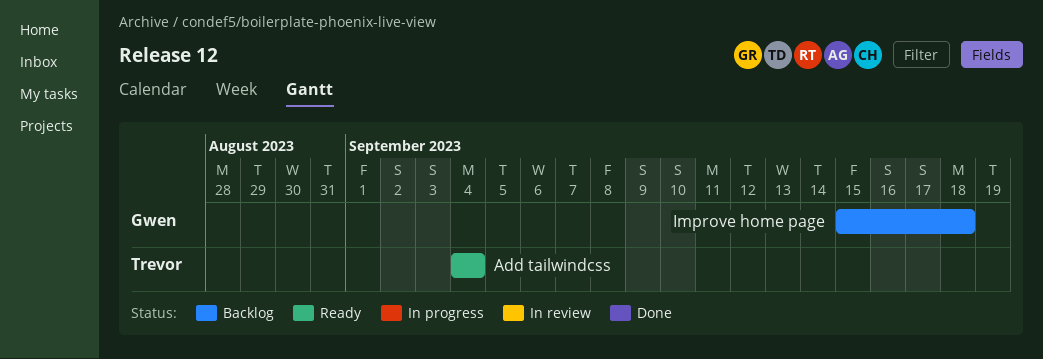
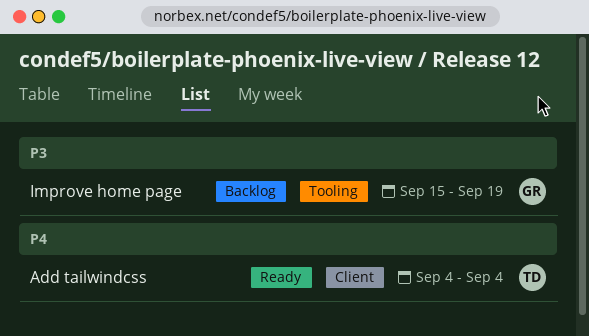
Improve home page, due: Sep 18 -> Sep 19

